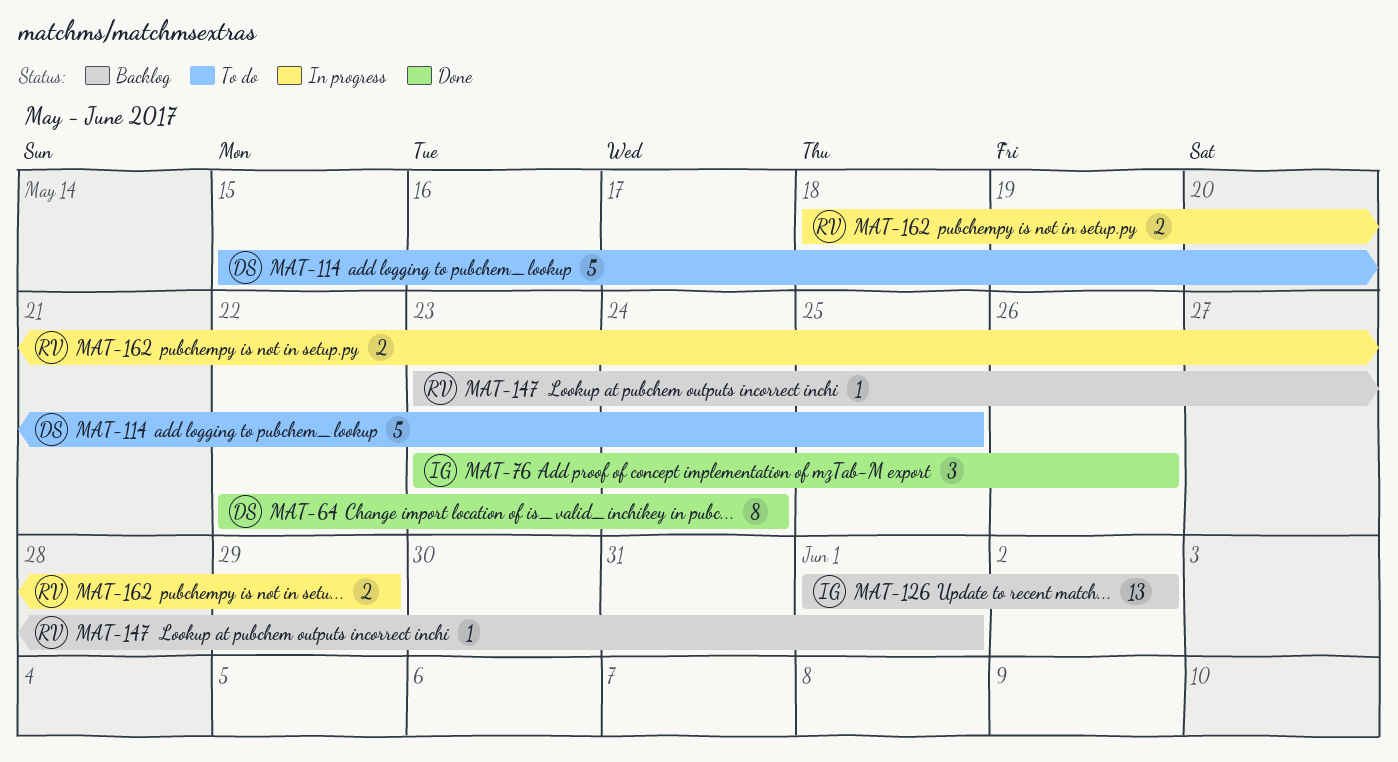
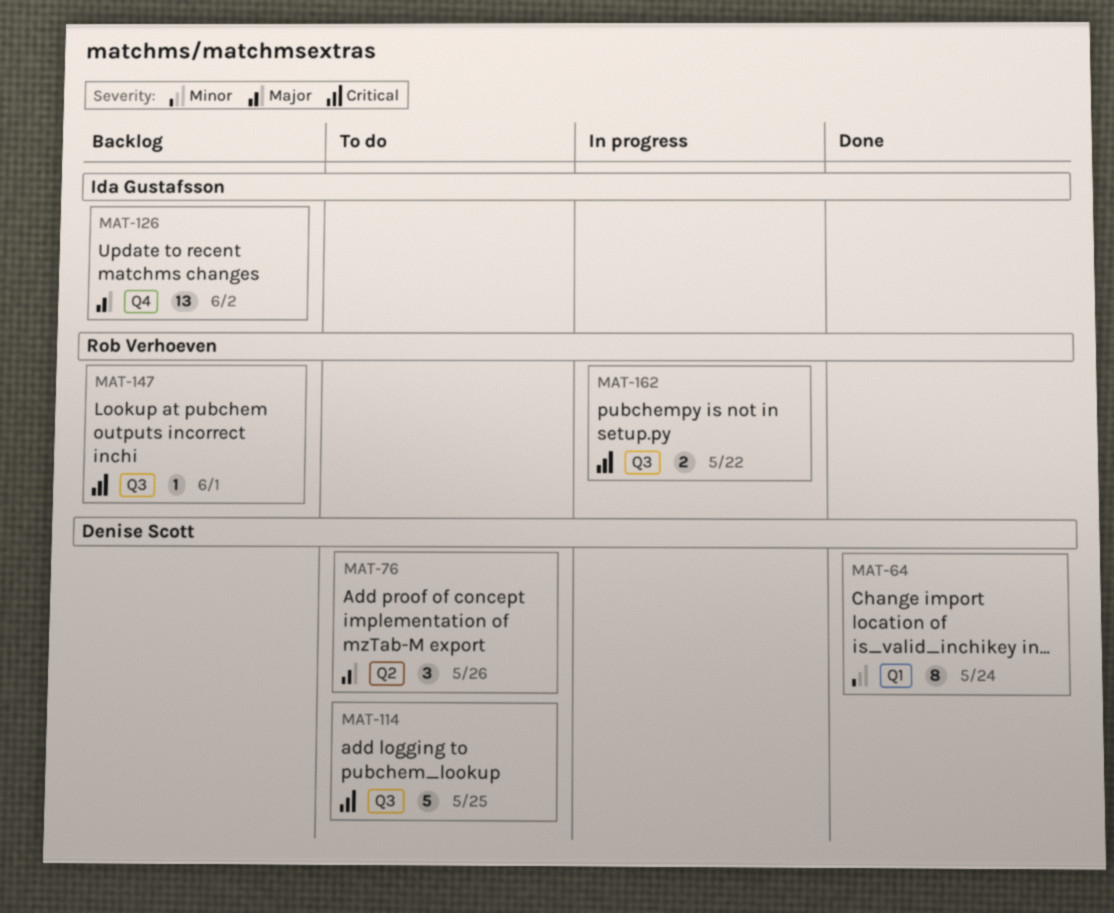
MAT-76, status: Done -> To do
MAT-76, owner: Ida Gustafsson -> Denise Scott
MAT-162, due: May 29 -> May 22

